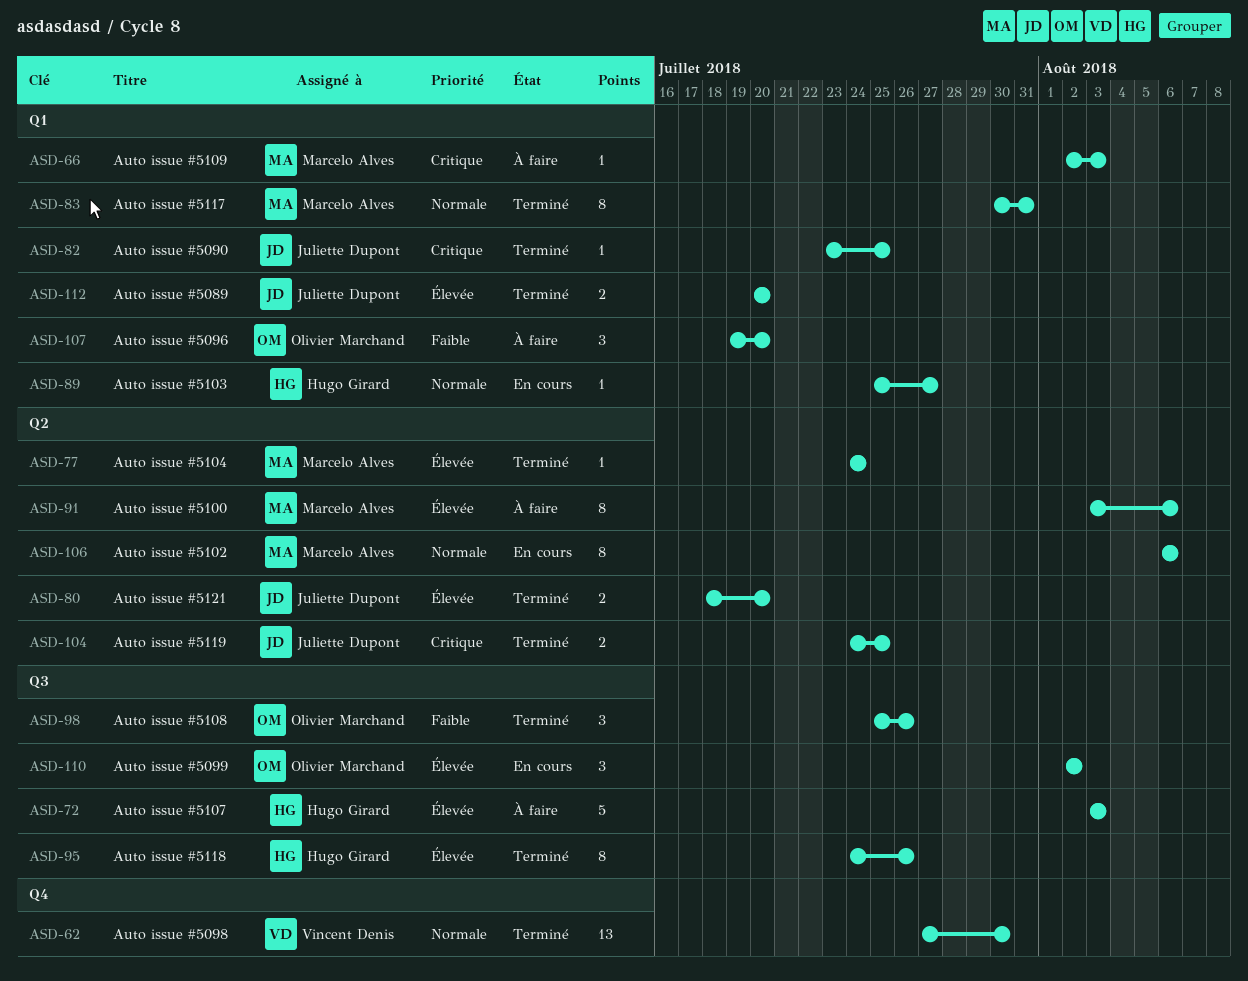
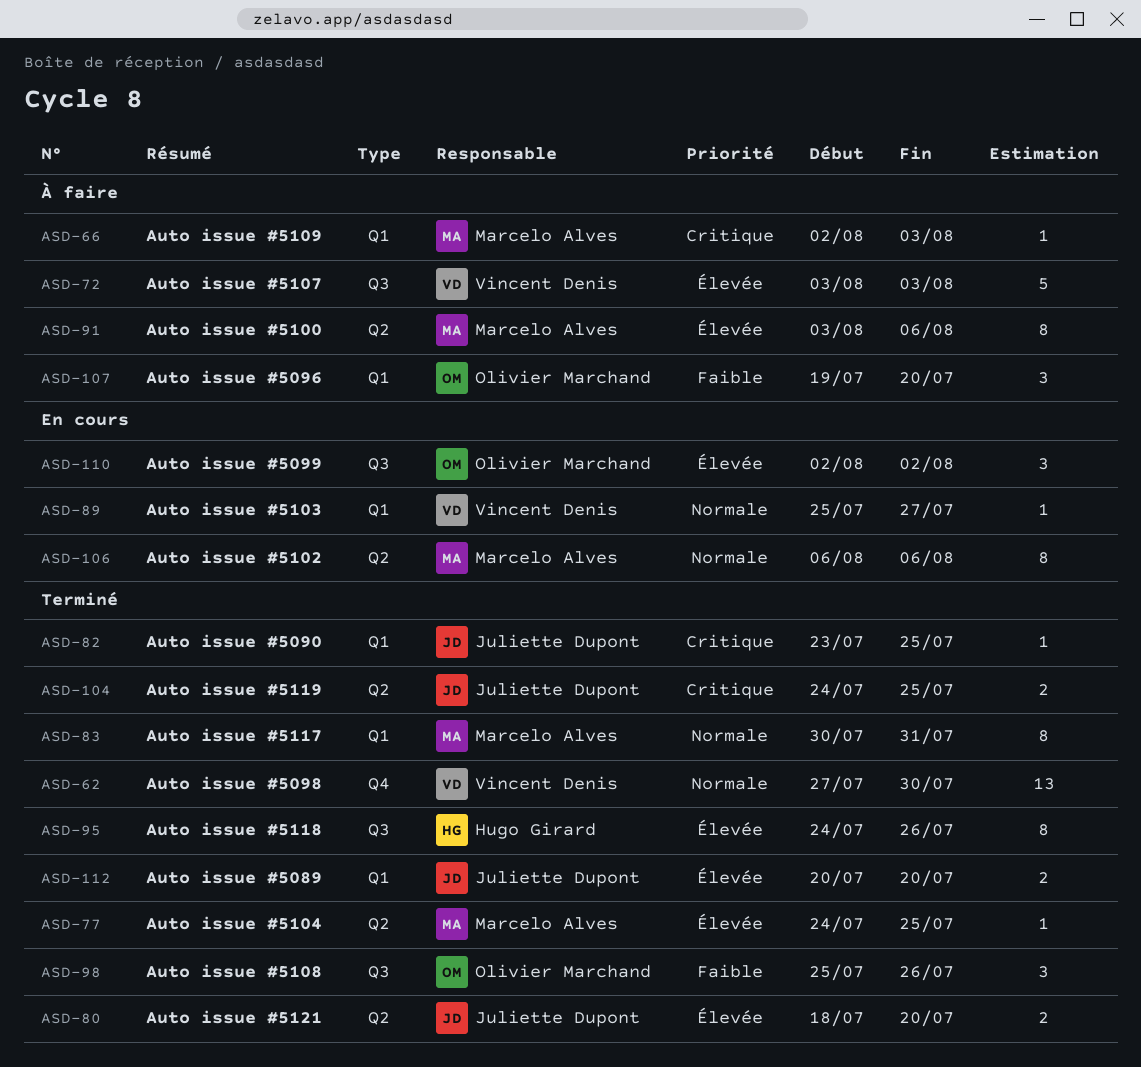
ASD-72, owner: Hugo Girard -> Vincent Denis
ASD-77, due: Jul 24 -> Jul 25
ASD-89, owner: Hugo Girard -> Vincent Denis

